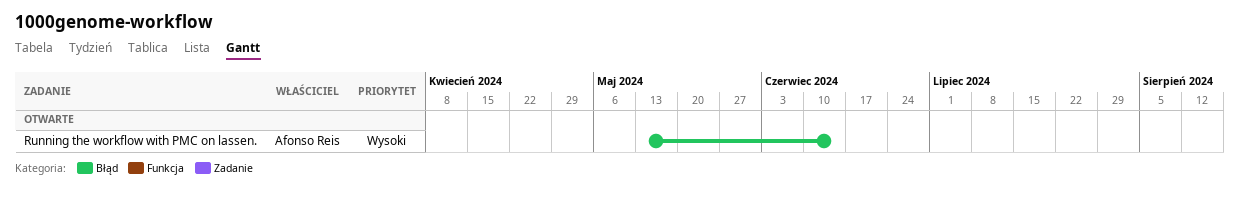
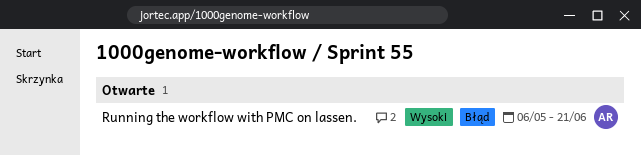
Running the workflow with PMC on lassen., start: May 13 -> May 6
Running the workflow with PMC on lassen., due: Jun 14 -> Jun 21

